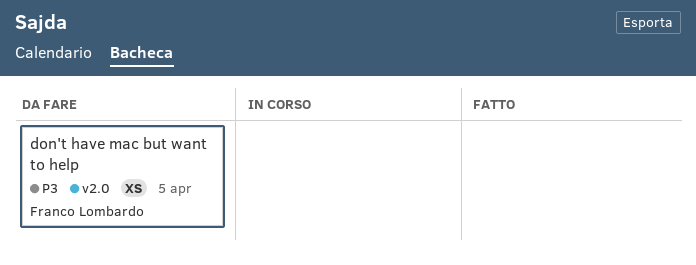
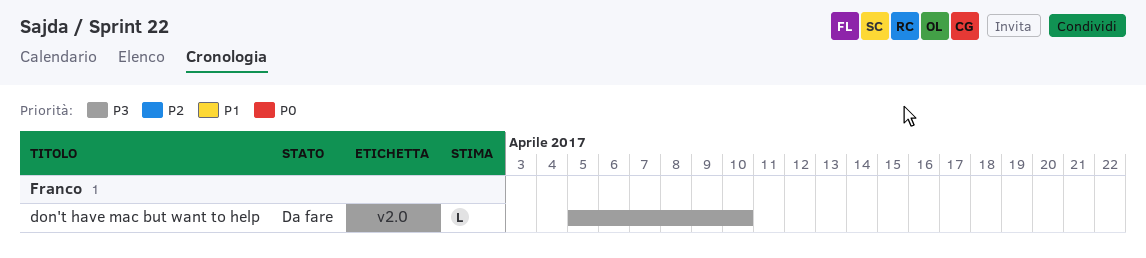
don't have mac but want to help, estimate: XS -> L
don't have mac but want to help, due: Apr 5 -> Apr 10

